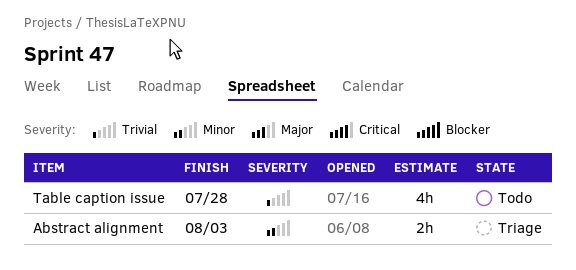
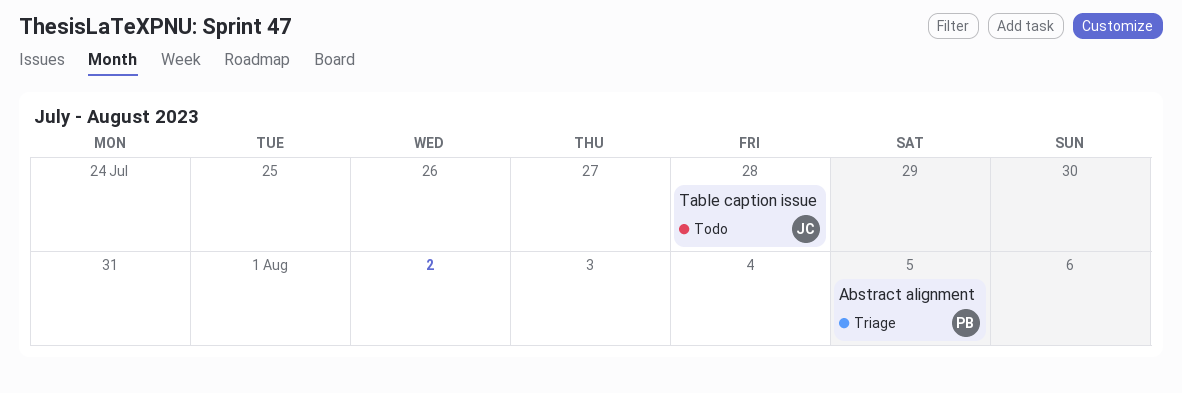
Abstract alignment, due: Aug 3 -> Aug 5

